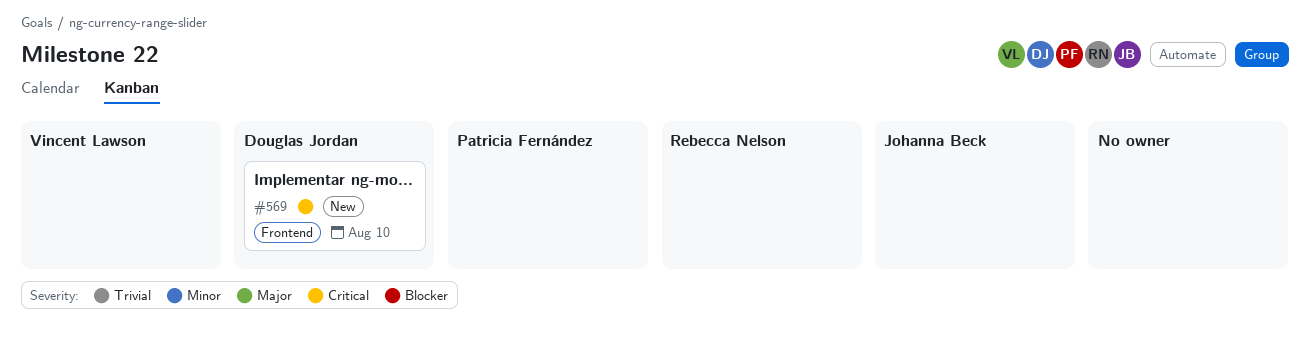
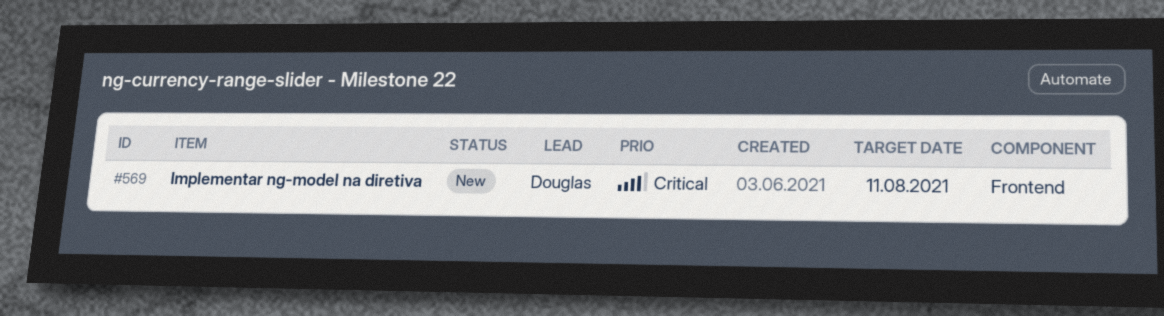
#569, due: Aug 10 -> Aug 11

